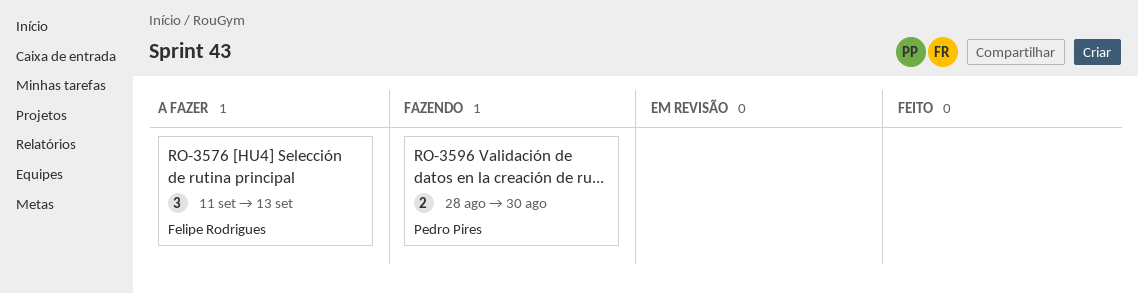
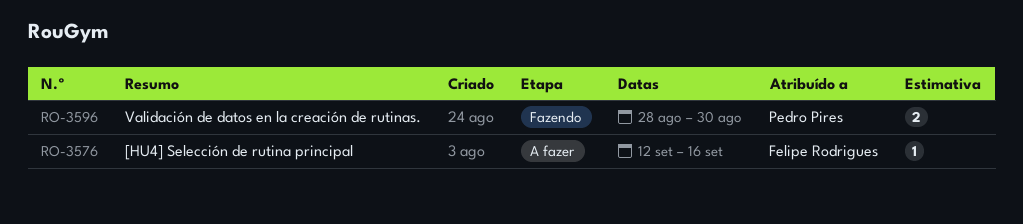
RO-3576, estimate: 3 -> 1
RO-3576, start: Sep 11 -> Sep 12
RO-3576, due: Sep 13 -> Sep 16

